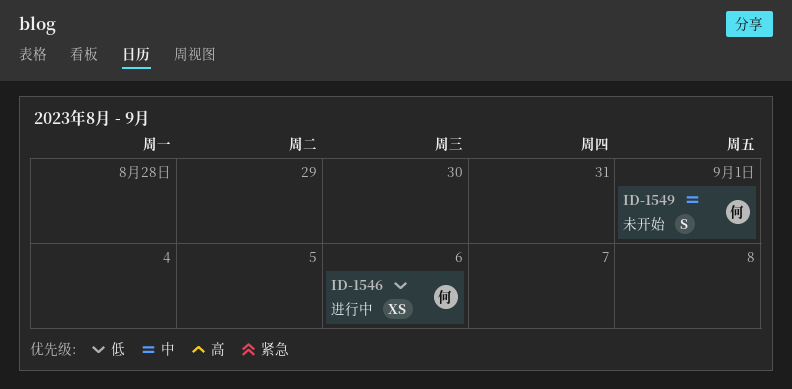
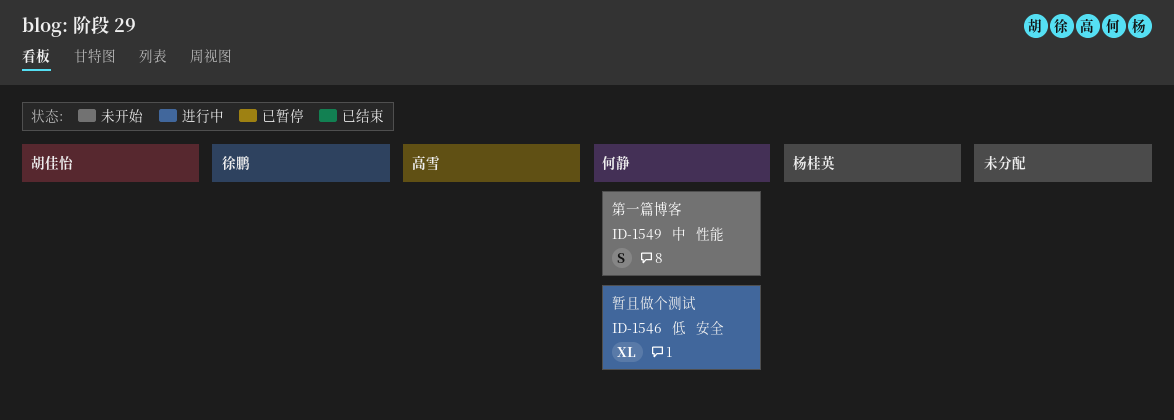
ID-1546, estimate: XS -> XL

